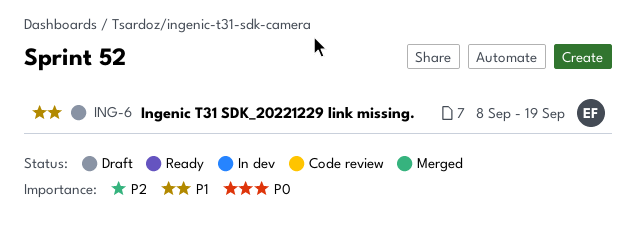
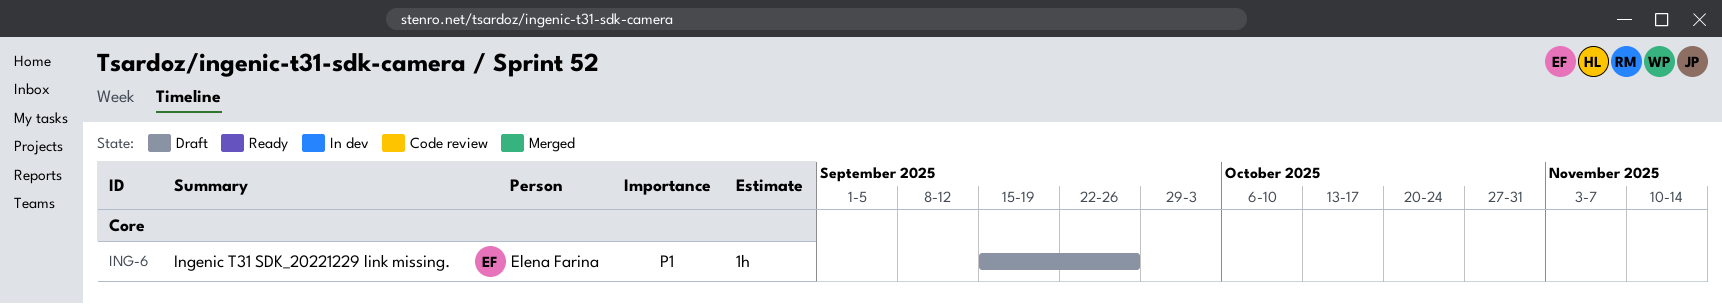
ING-6, start: Sep 8 -> Sep 15
ING-6, due: Sep 19 -> Sep 26

